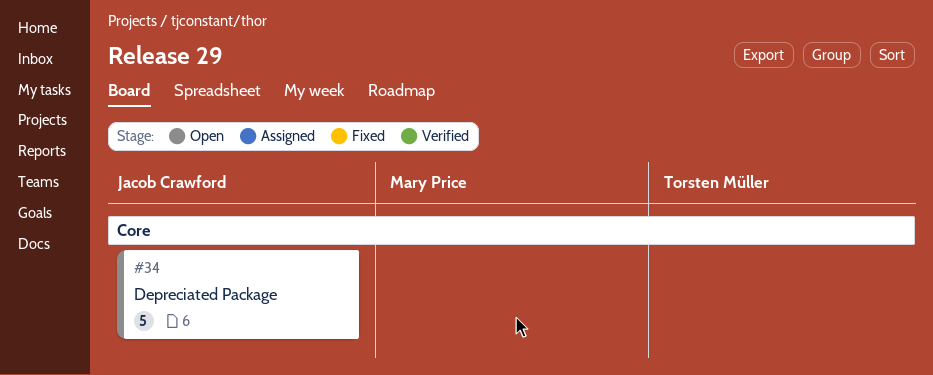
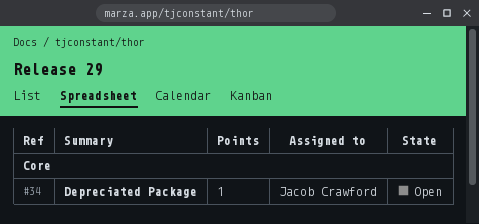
#34, estimate: 5 -> 1

